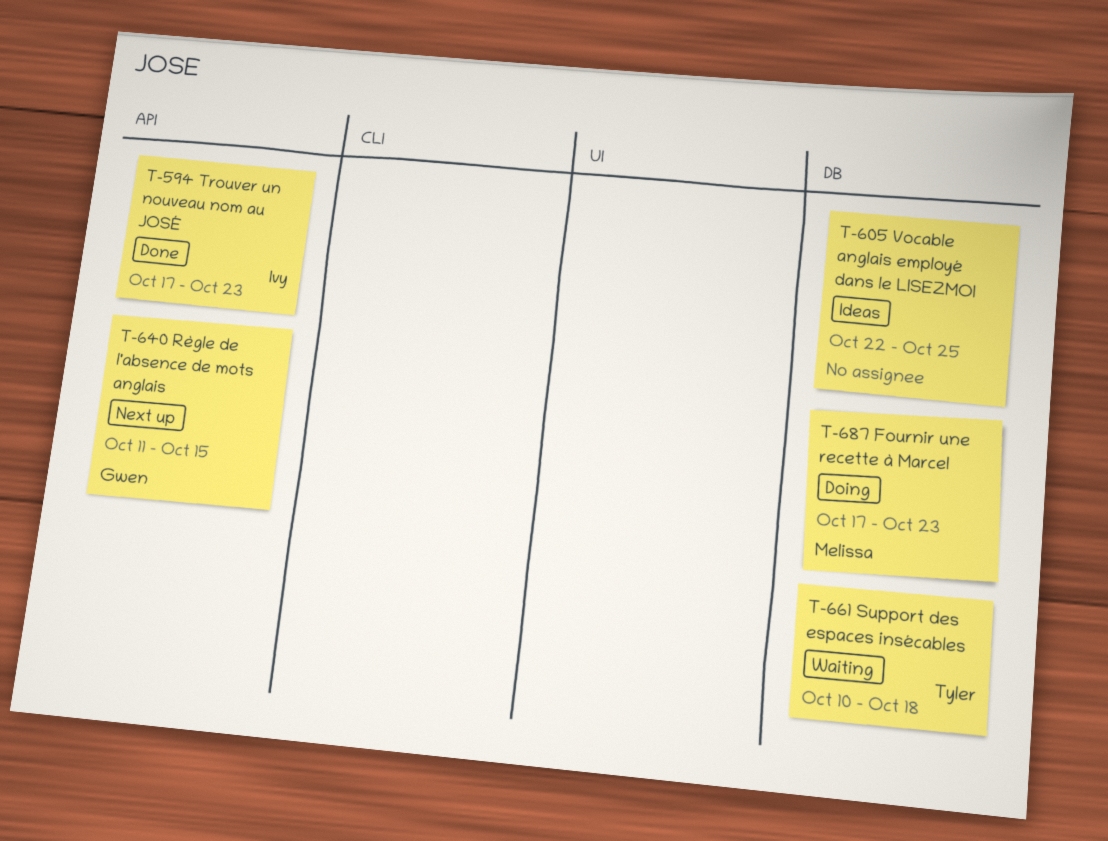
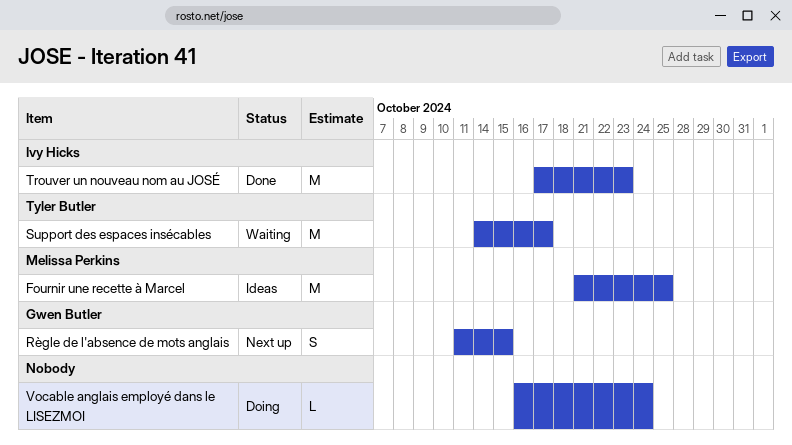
Fournir une recette à Marcel, status: Doing -> Ideas
Fournir une recette à Marcel, start: Oct 17 -> Oct 21
Fournir une recette à Marcel, due: Oct 23 -> Oct 25
Support des espaces insécables, start: Oct 10 -> Oct 14
Support des espaces insécables, due: Oct 18 -> Oct 17
Vocable anglais employé dans le LISEZMOI, status: Ideas -> Doing
Vocable anglais employé dans le LISEZMOI, start: Oct 22 -> Oct 16
Vocable anglais employé dans le LISEZMOI, due: Oct 25 -> Oct 24

